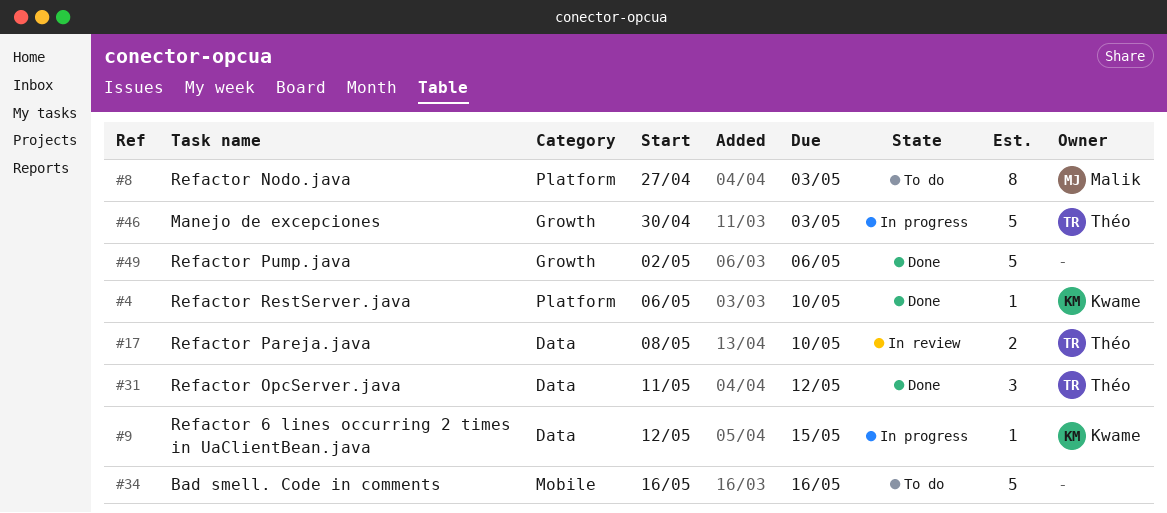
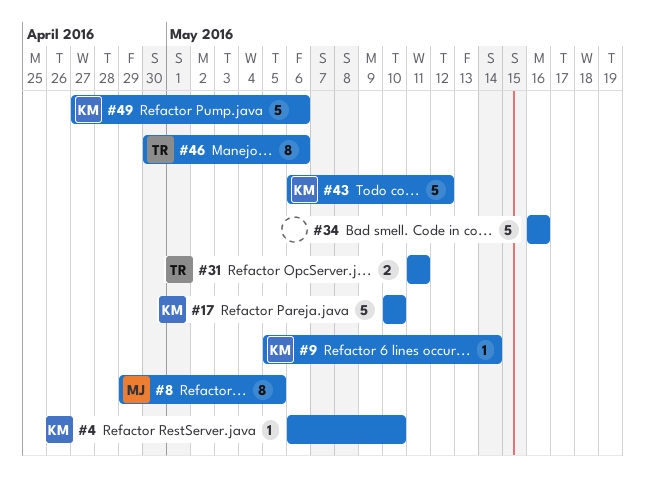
#8, start: Apr 27 -> Apr 29
#8, due: May 3 -> May 5
#9, start: May 12 -> May 5
#9, due: May 15 -> May 14
#17, owner: Théo -> Kwame
#17, estimate: 2 -> 5
#17, start: May 8 -> May 10
#31, estimate: 3 -> 2
#31, due: May 12 -> May 11
#43: none -> present
#46, estimate: 5 -> 8
#46, due: May 3 -> May 6
#49, owner: none -> Kwame
#49, start: May 2 -> Apr 27

